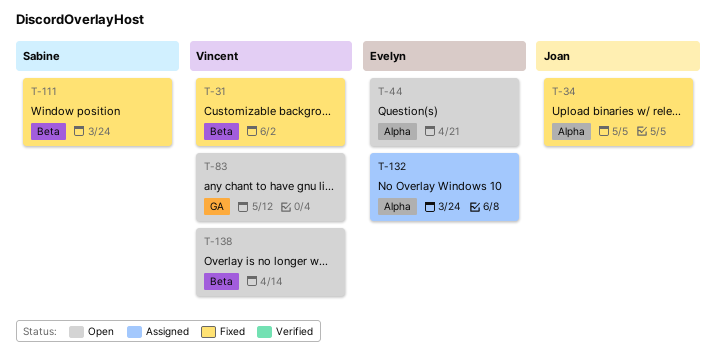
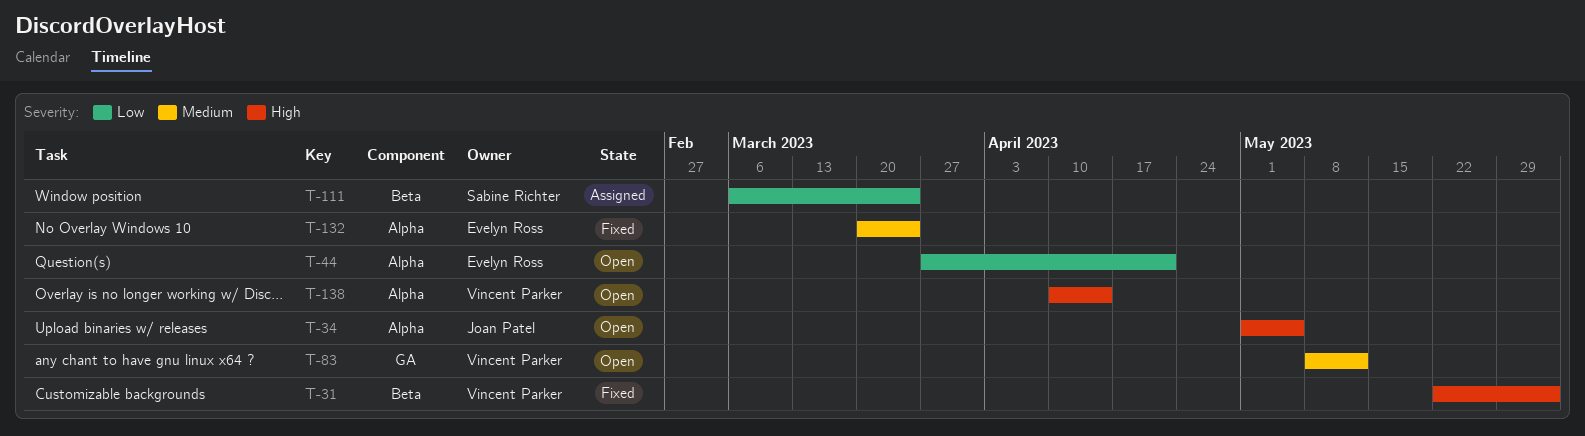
T-34, status: Fixed -> Open
T-111, status: Fixed -> Assigned
T-132, status: Assigned -> Fixed
T-138, label: Beta -> Alpha

